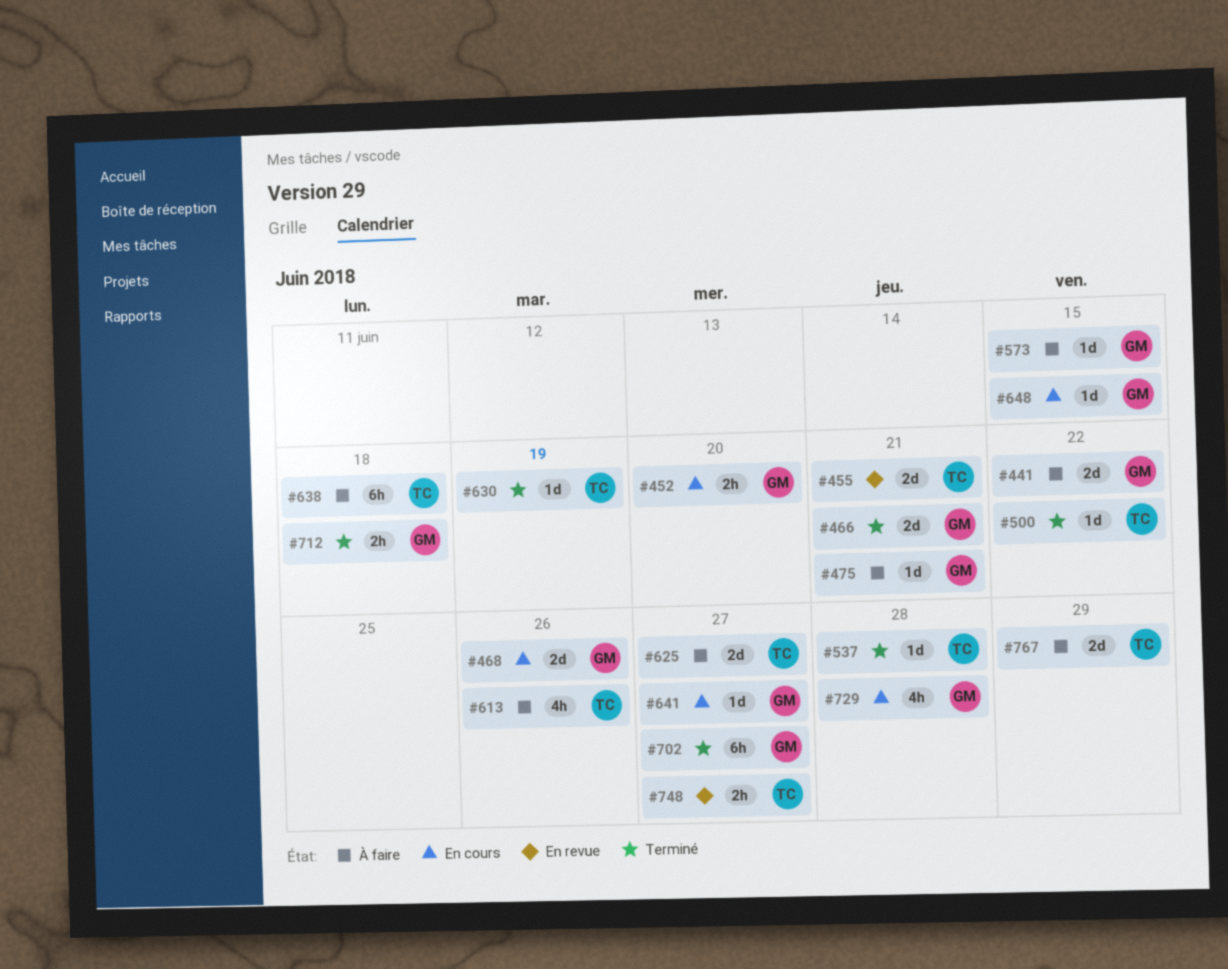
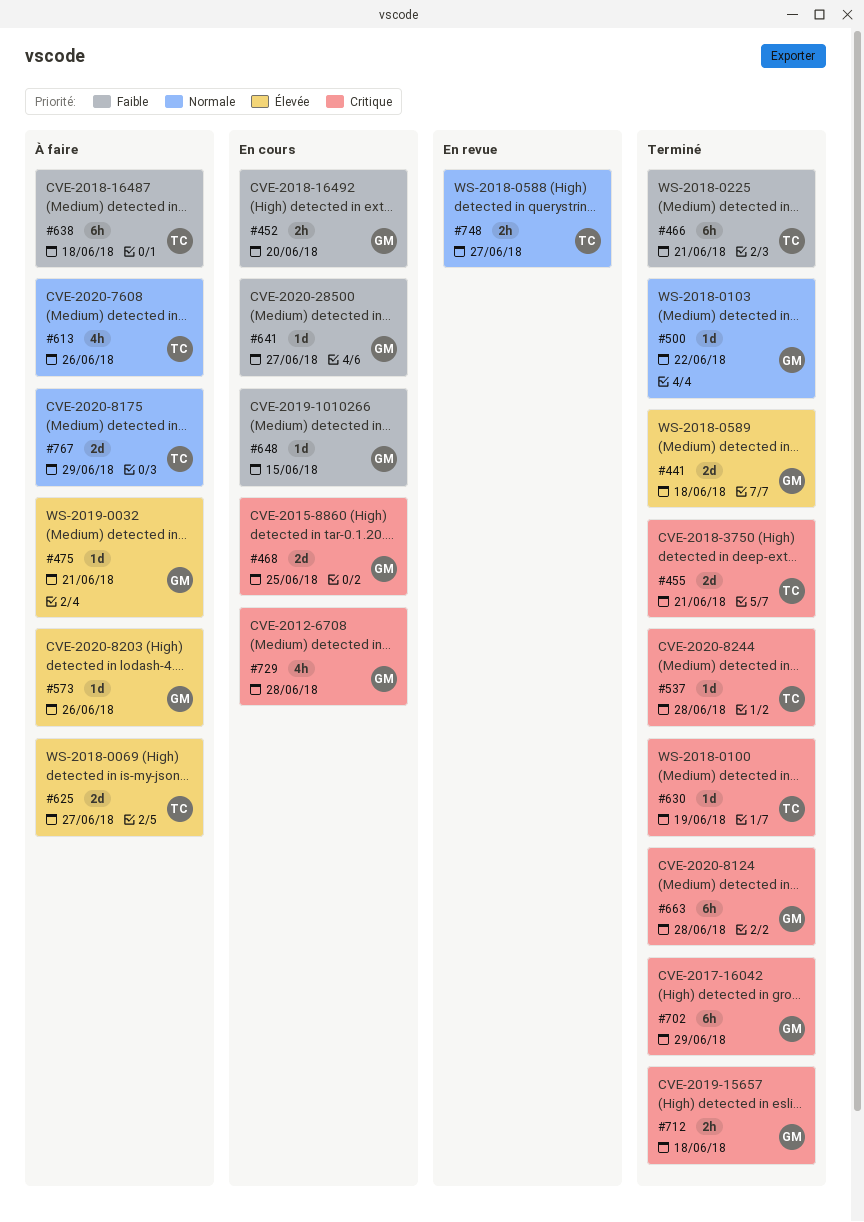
#441, status: À faire -> Terminé
#441, due: Jun 22 -> Jun 18
#455, status: En revue -> Terminé
#466, owner: GM -> TC
#466, estimate: 2d -> 6h
#468, due: Jun 26 -> Jun 25
#500, owner: TC -> GM
#573, due: Jun 15 -> Jun 26
#663: none -> present
#702, due: Jun 27 -> Jun 29

